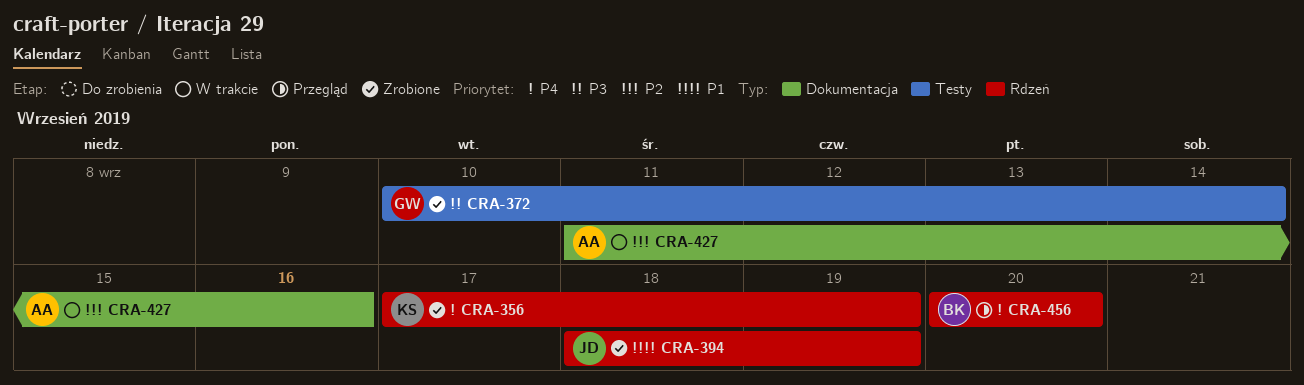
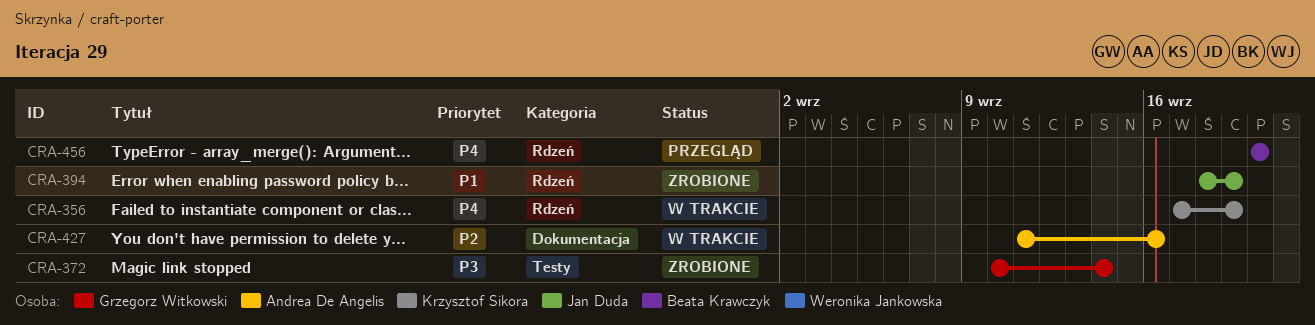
CRA-356, status: Zrobione -> W trakcie

